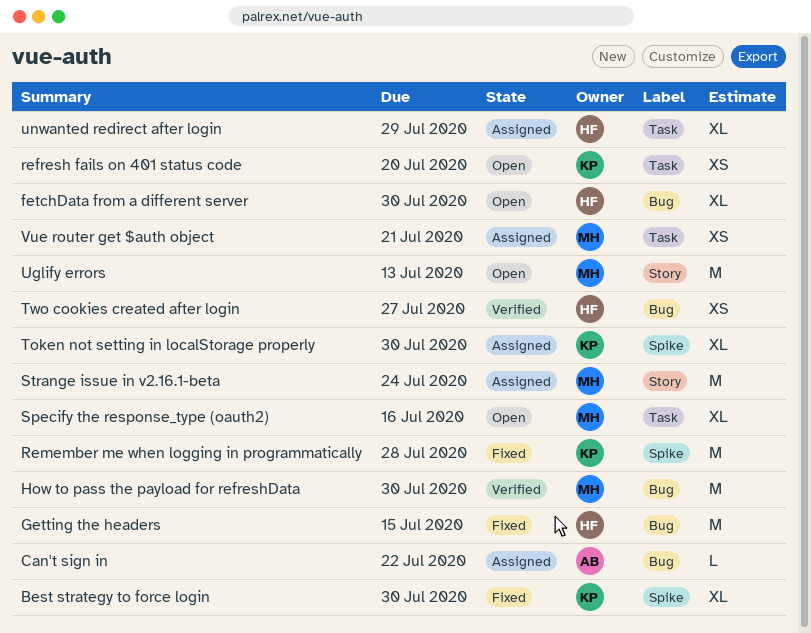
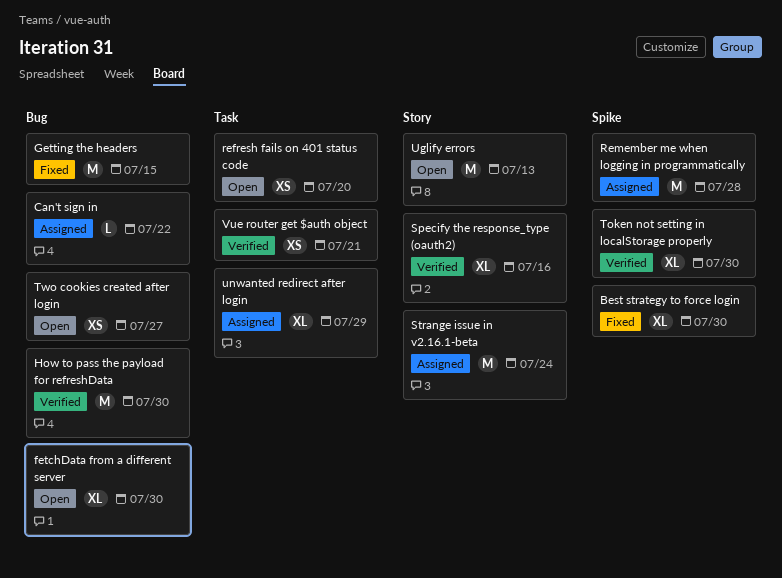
Remember me when logging in programmatically, status: Fixed -> Assigned
Specify the response_type (oauth2), status: Open -> Verified
Specify the response_type (oauth2), label: Task -> Story
Token not setting in localStorage properly, status: Assigned -> Verified
Two cookies created after login, status: Verified -> Open
Vue router get $auth object, status: Assigned -> Verified

